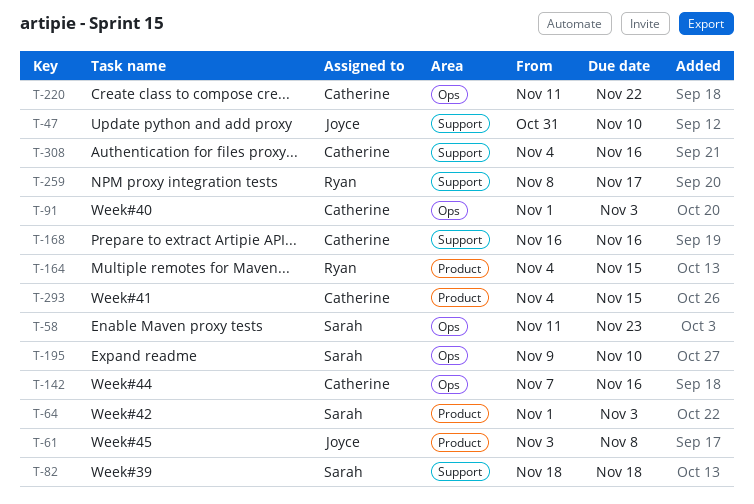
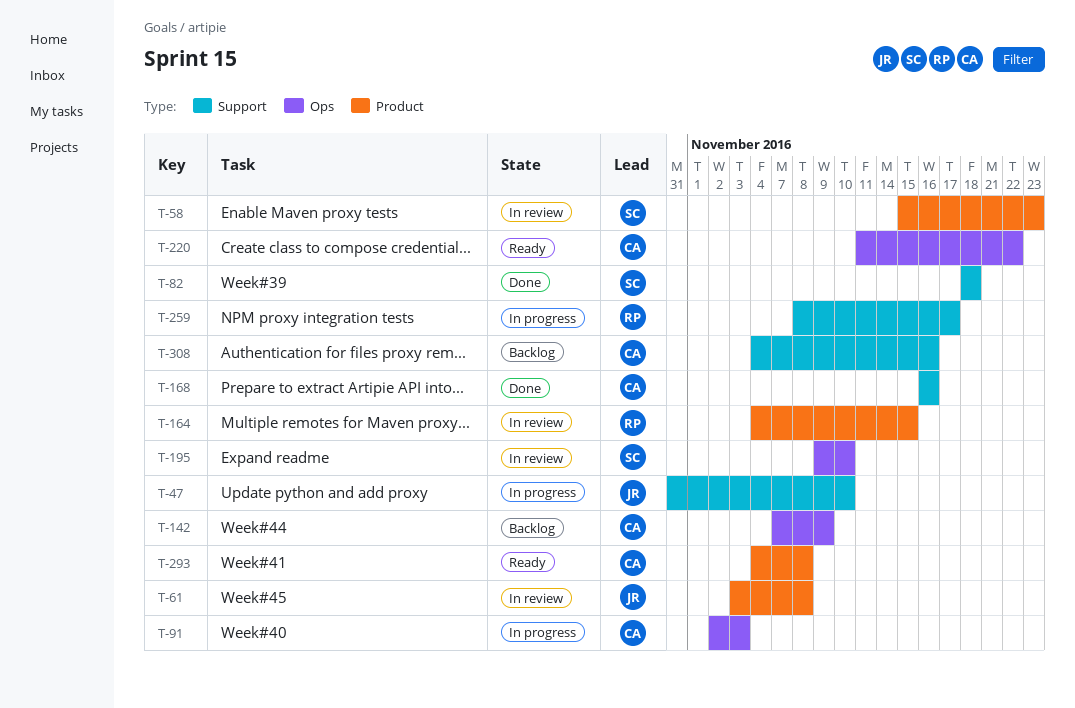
T-58, label: Ops -> Product
T-58, start: Nov 11 -> Nov 15
T-64: present -> none
T-91, start: Nov 1 -> Nov 2
T-142, due: Nov 16 -> Nov 9
T-293, due: Nov 15 -> Nov 8

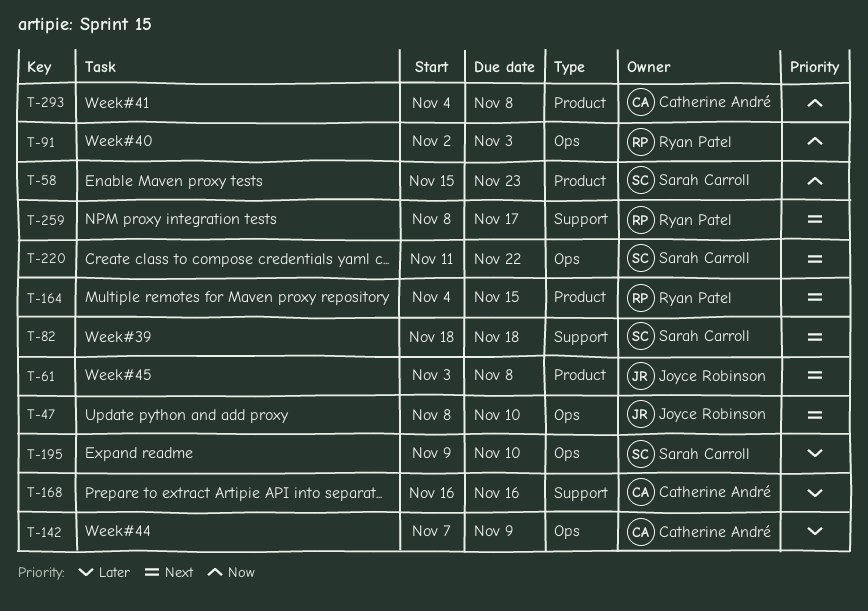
T-47, label: Support -> Ops
T-47, start: Oct 31 -> Nov 8
T-91, owner: Catherine André -> Ryan Patel
T-220, owner: Catherine André -> Sarah Carroll
T-308: present -> none

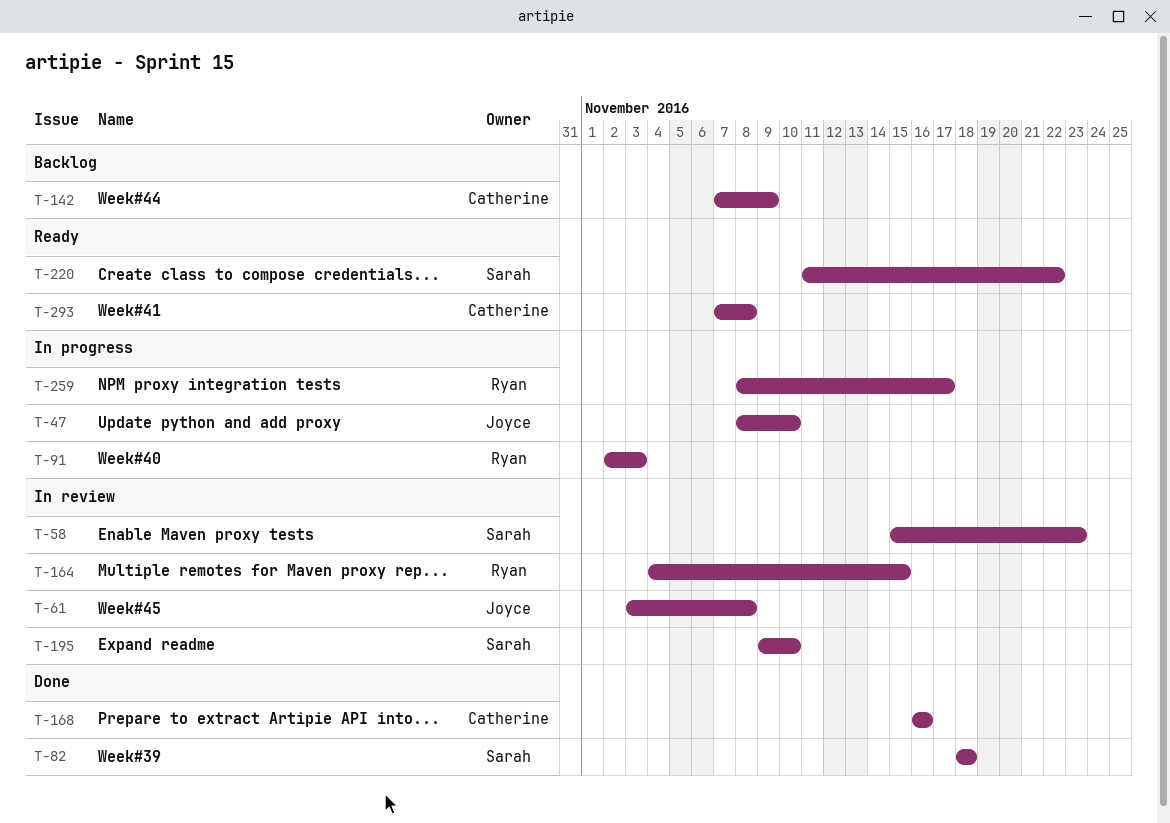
T-293, start: Nov 4 -> Nov 7

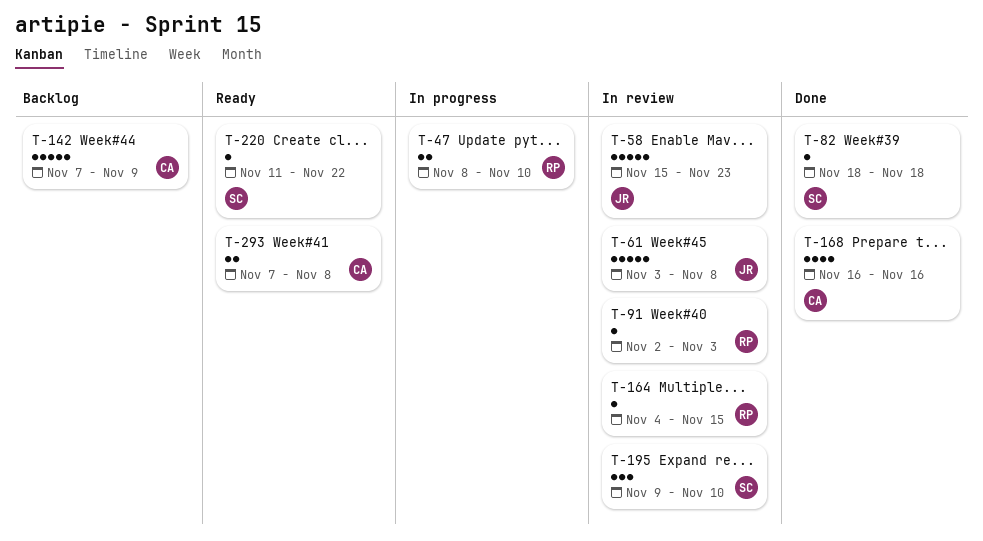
T-47, owner: Joyce -> Ryan
T-58, owner: Sarah -> Joyce
T-91, status: In progress -> In review
T-259: present -> none

